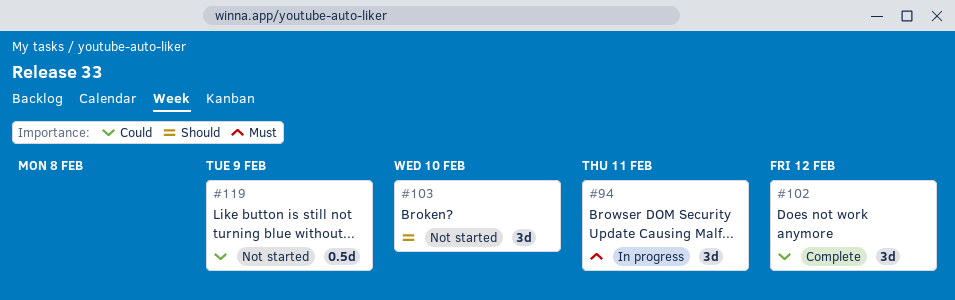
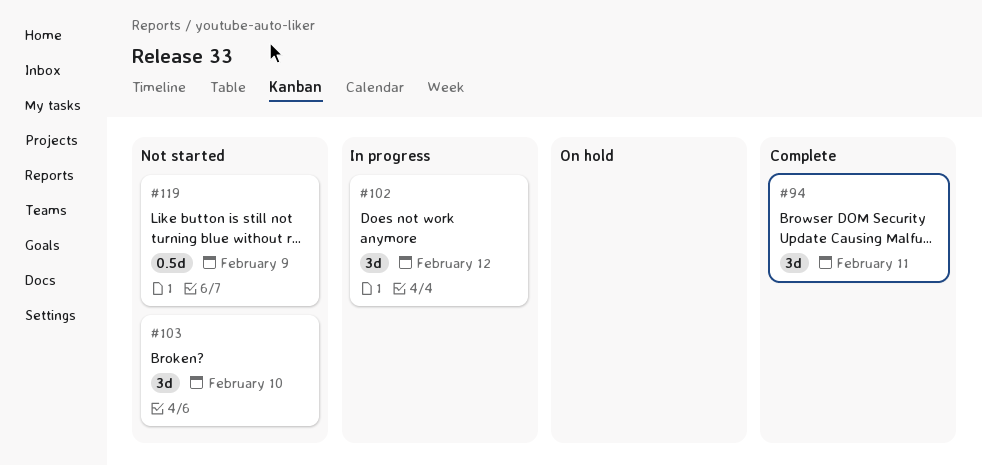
#94, status: In progress -> Complete
#102, status: Complete -> In progress

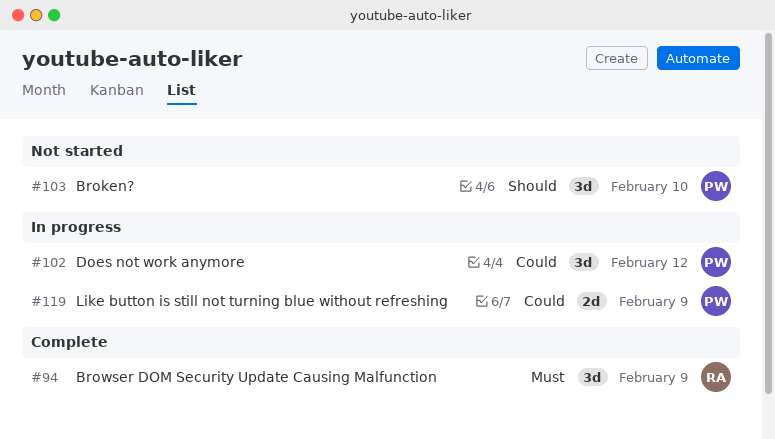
#94, due: Feb 11 -> Feb 9
#119, status: Not started -> In progress
#119, estimate: 0.5d -> 2d

